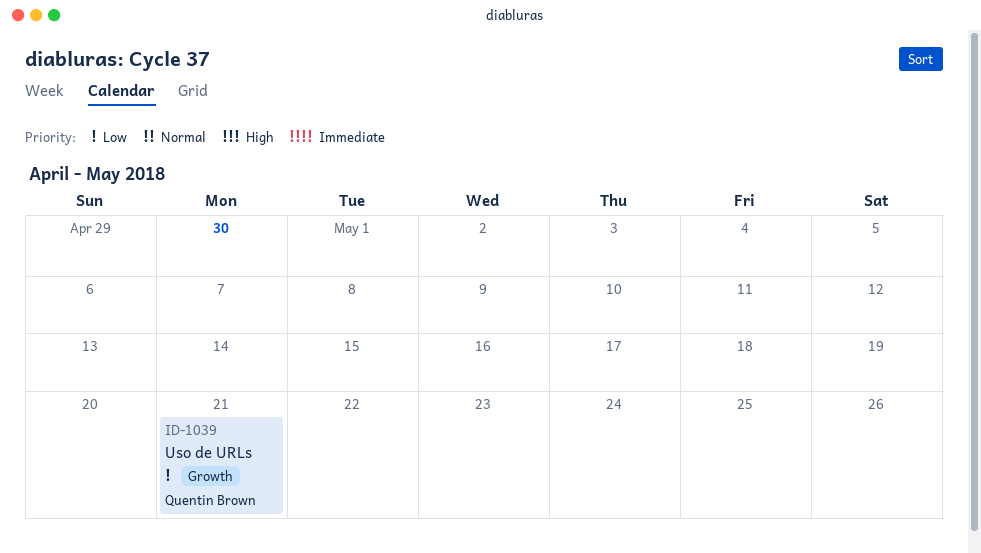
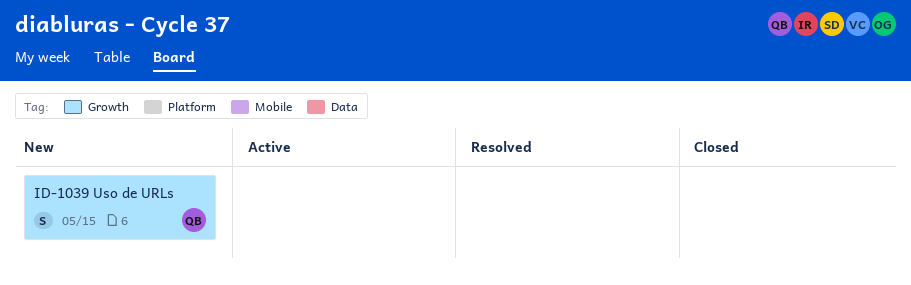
ID-1039, due: May 21 -> May 15

